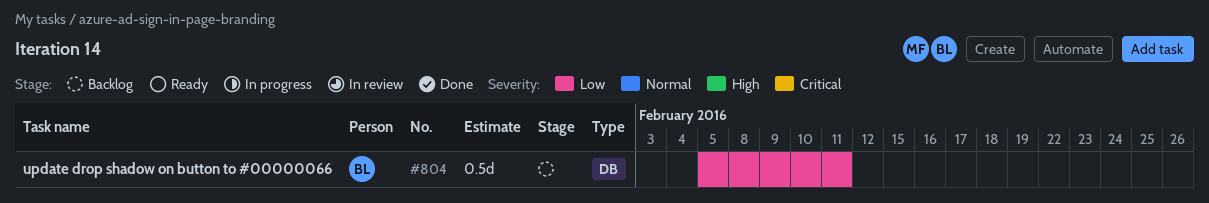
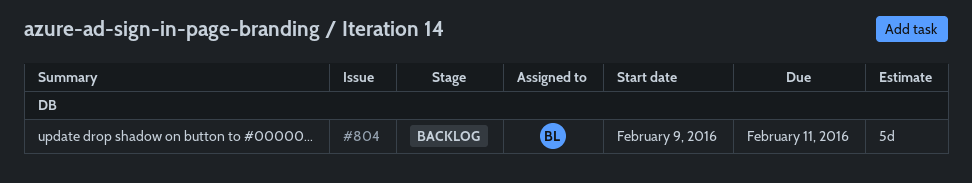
#804, estimate: 0.5d -> 5d
#804, start: Feb 5 -> Feb 9

